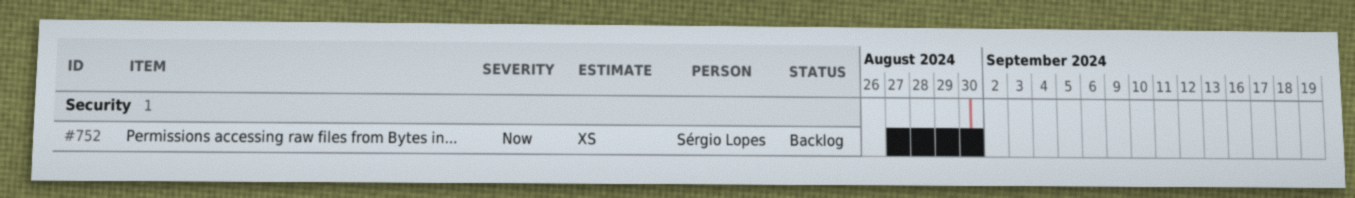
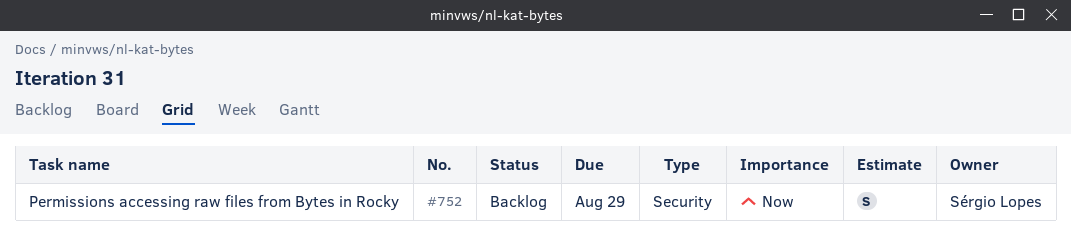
#752, estimate: XS -> S
#752, due: Aug 30 -> Aug 29

